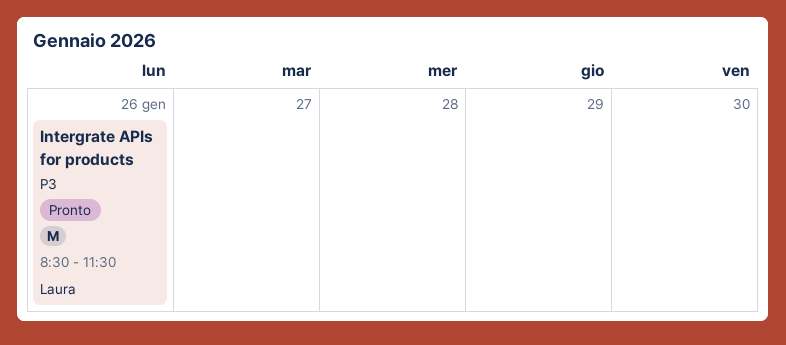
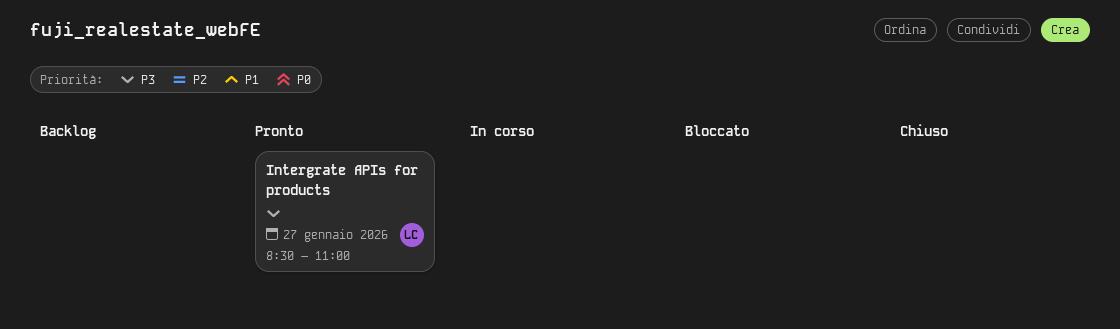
Intergrate APIs for products, day: Jan 26 -> Jan 27
Intergrate APIs for products, ends: 11:30 -> 11:00

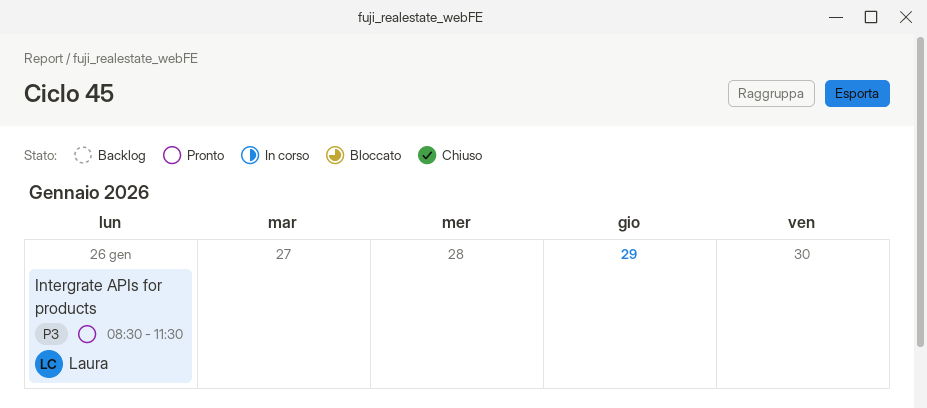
Intergrate APIs for products, day: Jan 27 -> Jan 26
Intergrate APIs for products, ends: 11:00 -> 11:30

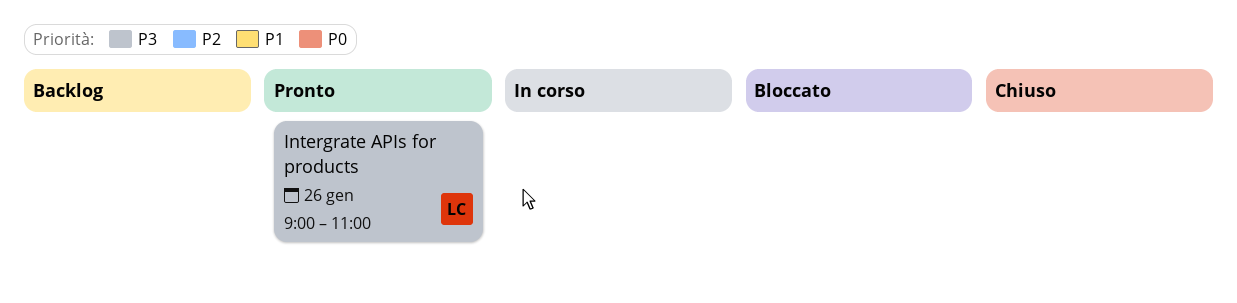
Intergrate APIs for products, begins: 08:30 -> 09:00
Intergrate APIs for products, ends: 11:30 -> 11:00

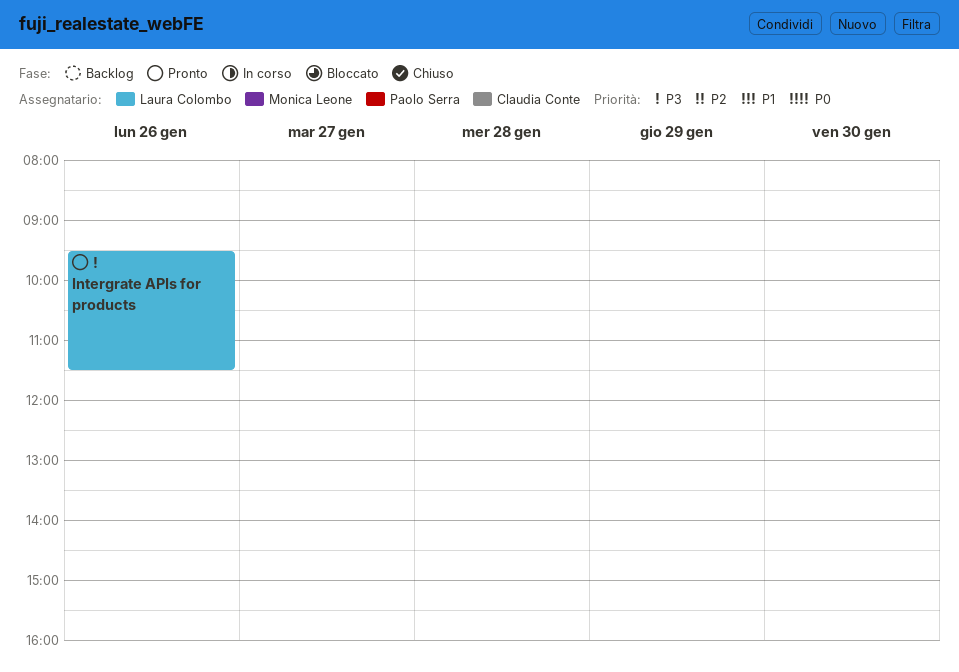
Intergrate APIs for products, begins: 09:00 -> 09:30
Intergrate APIs for products, ends: 11:00 -> 11:30

